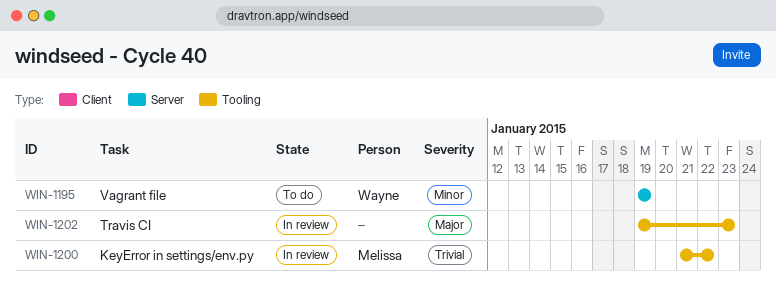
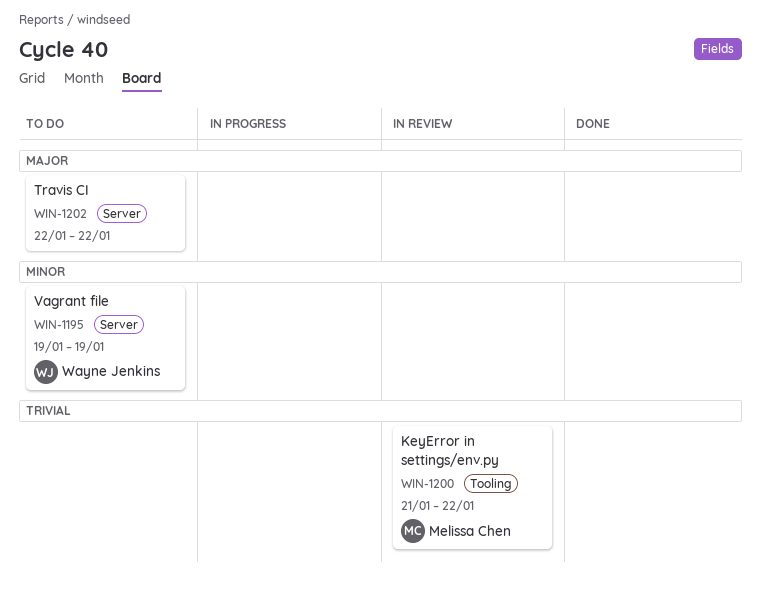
WIN-1202, status: In review -> To do
WIN-1202, label: Tooling -> Server
WIN-1202, start: Jan 19 -> Jan 22
WIN-1202, due: Jan 23 -> Jan 22

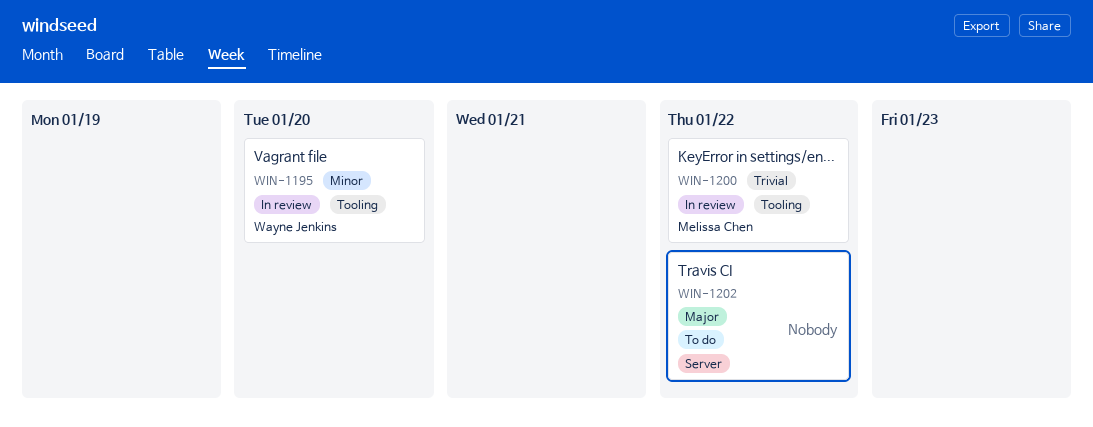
WIN-1195, status: To do -> In review
WIN-1195, label: Server -> Tooling
WIN-1195, due: Jan 19 -> Jan 20

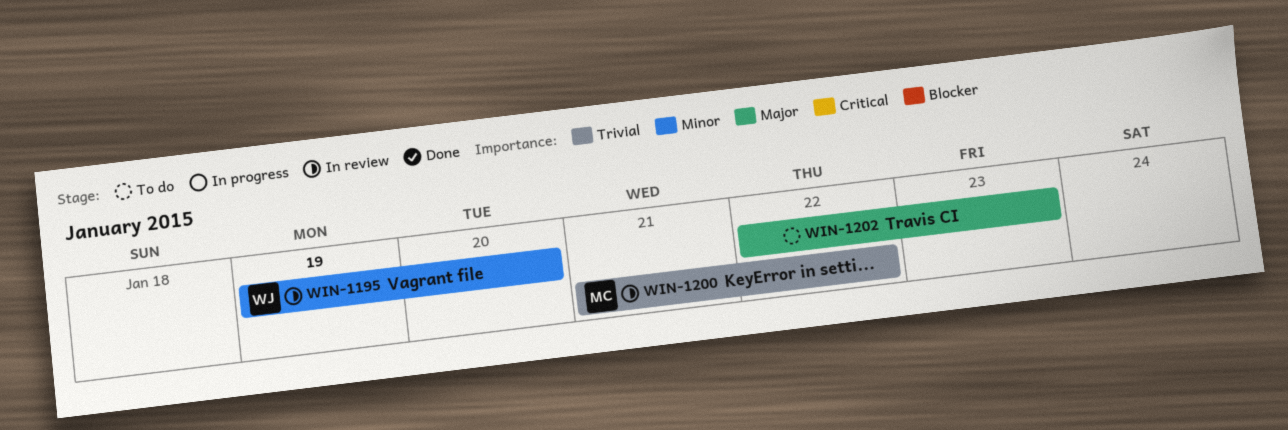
WIN-1202, due: Jan 22 -> Jan 23

